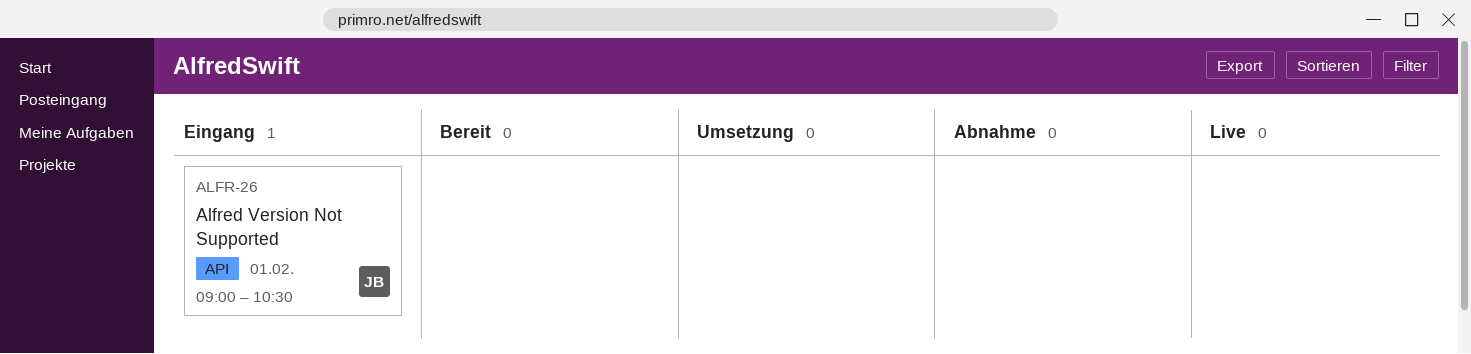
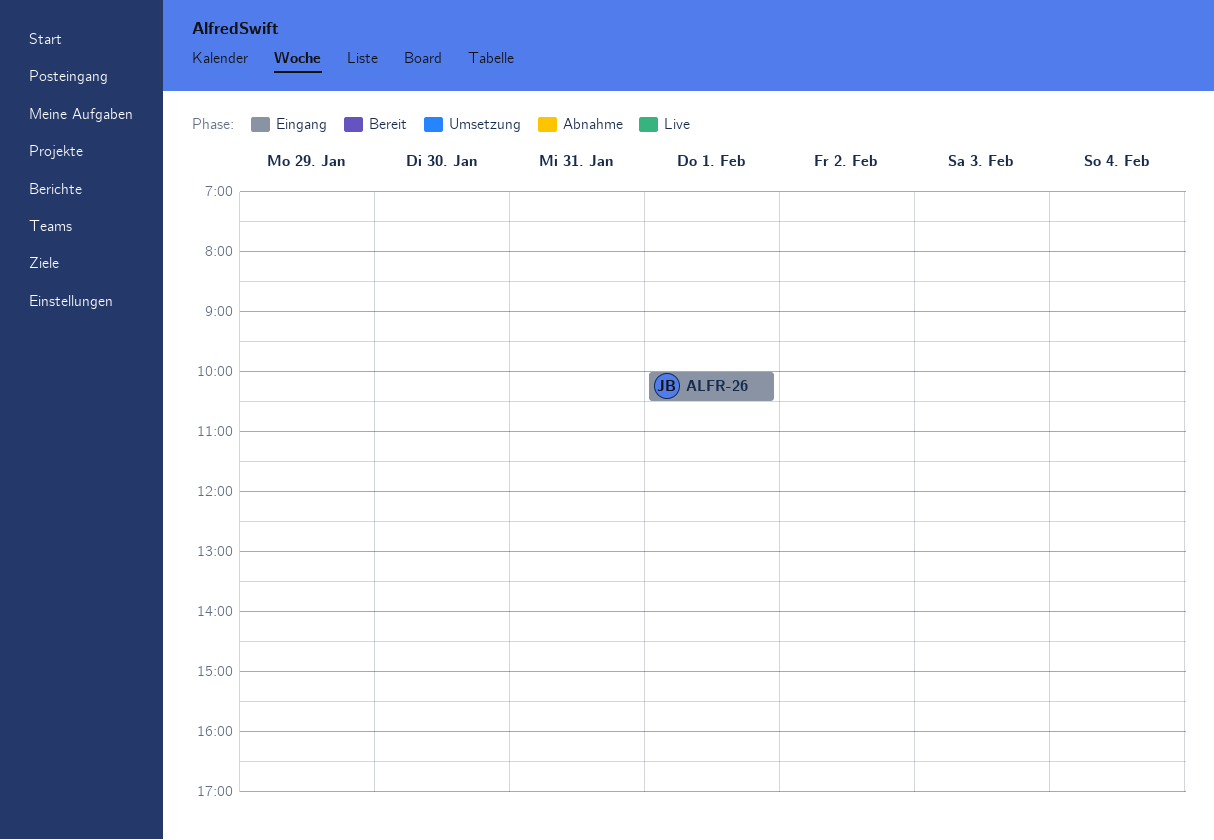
ALFR-26, begins: 09:00 -> 10:00

